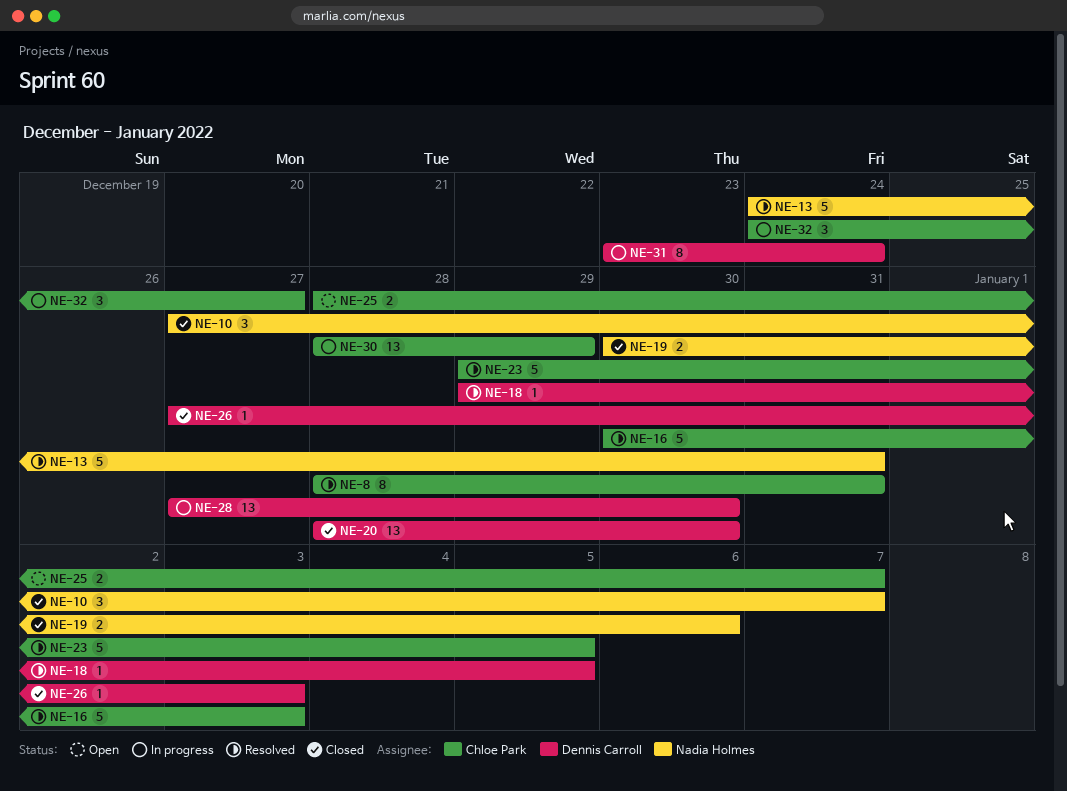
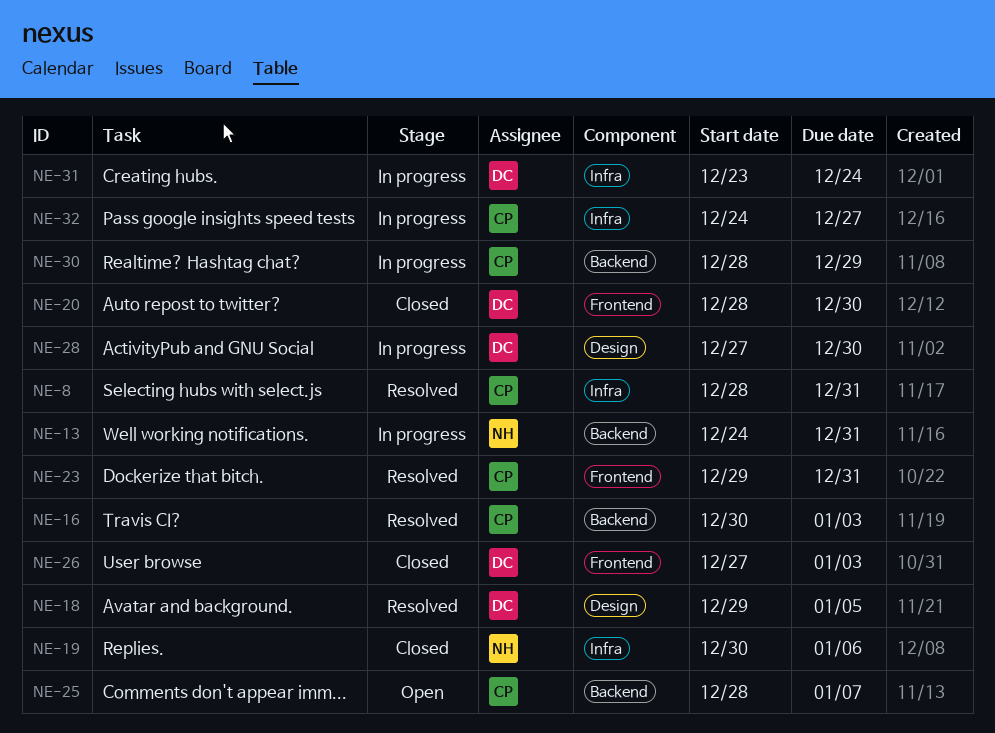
NE-10: present -> none
NE-13, status: Resolved -> In progress
NE-23, due: Jan 5 -> Dec 31

